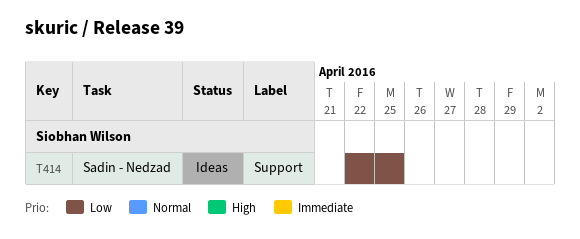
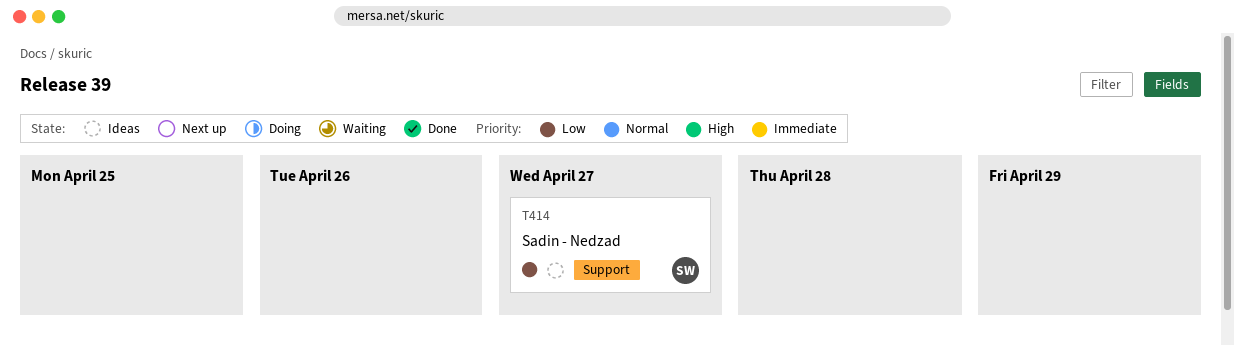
T414, due: Apr 25 -> Apr 27

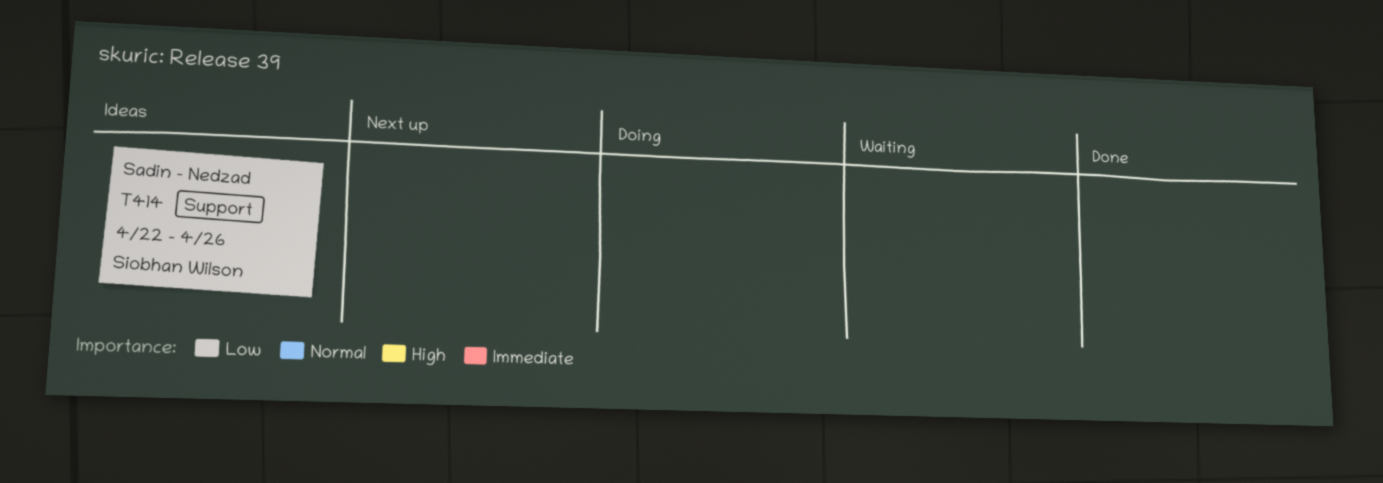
T414, due: Apr 27 -> Apr 26

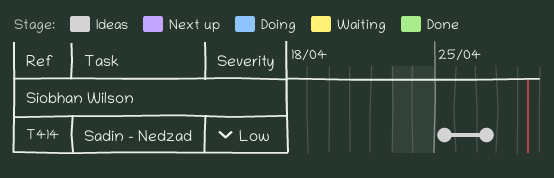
T414, start: Apr 22 -> Apr 25
T414, due: Apr 26 -> Apr 27

